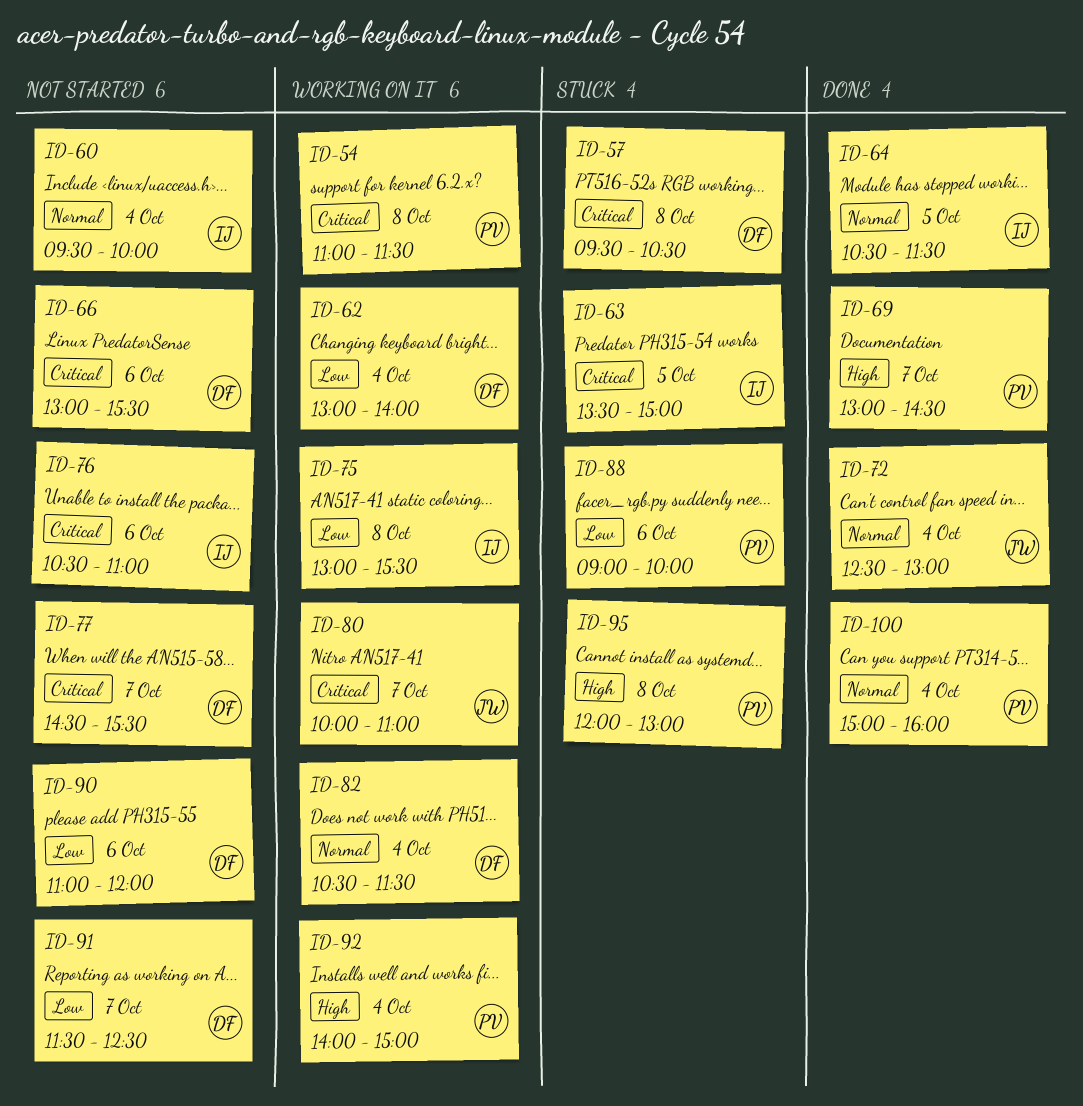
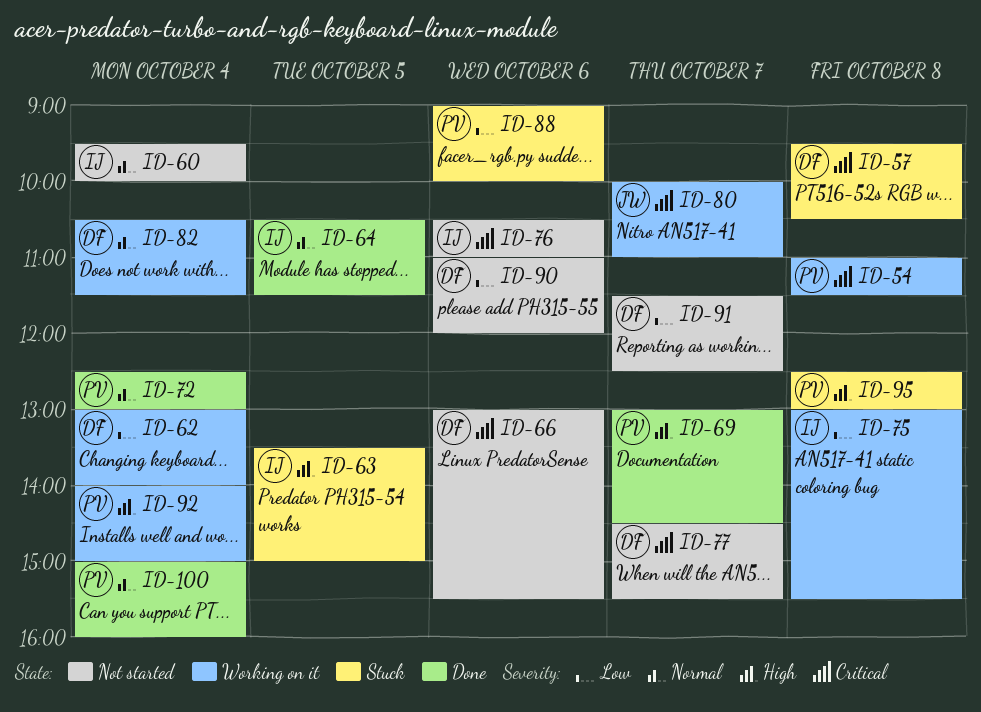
ID-63, priority: Critical -> High
ID-72, owner: JW -> PV
ID-95, begins: 12:00 -> 12:30

